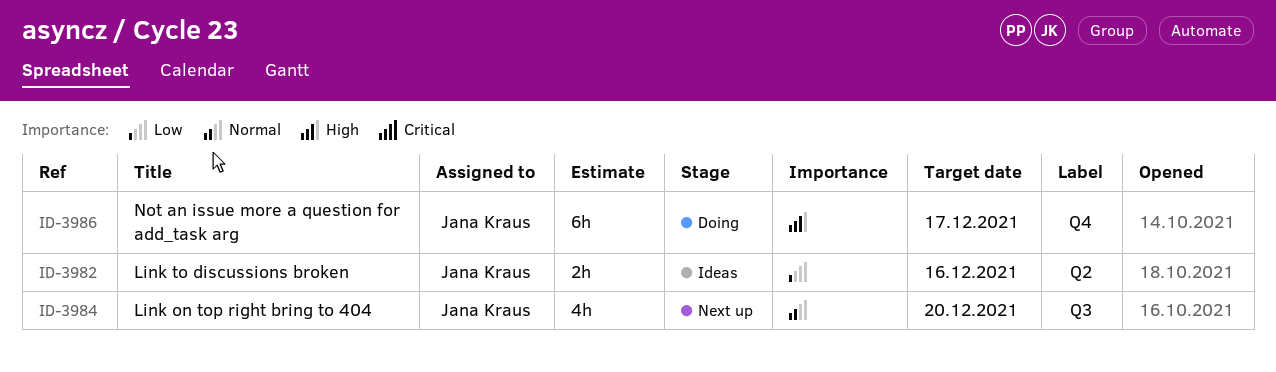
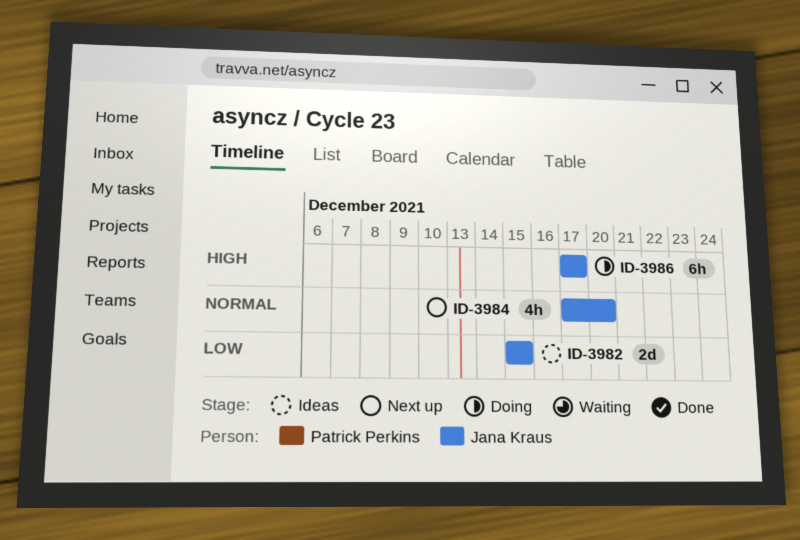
ID-3982, estimate: 2h -> 2d
ID-3982, due: Dec 16 -> Dec 15

